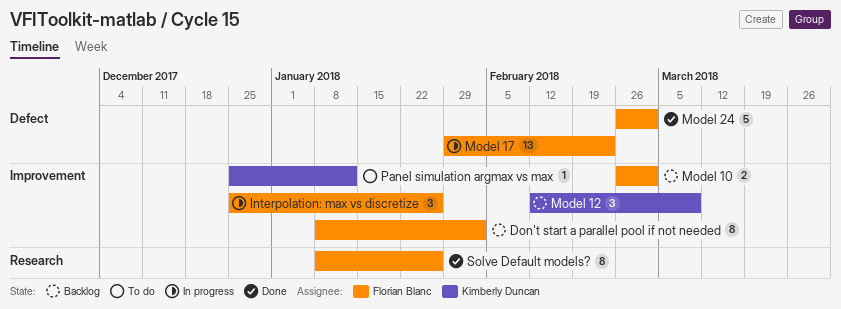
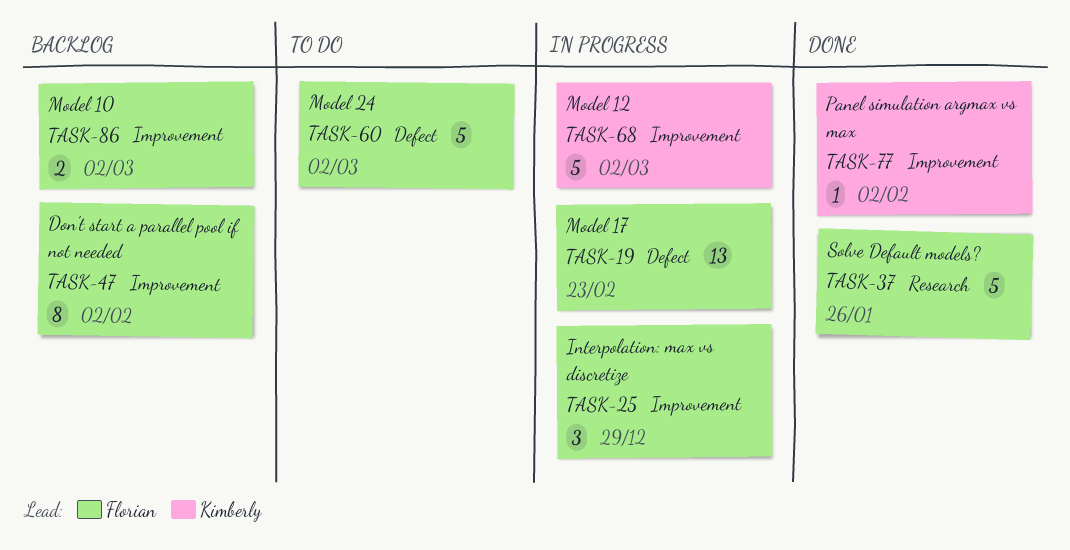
Interpolation: max vs discretize, due: Jan 26 -> Dec 29
Model 12, status: Backlog -> In progress
Model 12, estimate: 3 -> 5
Model 12, due: Mar 9 -> Mar 2
Model 24, status: Done -> To do
Panel simulation argmax vs max, status: To do -> Done
Panel simulation argmax vs max, due: Jan 12 -> Feb 2
Solve Default models?, estimate: 8 -> 5

